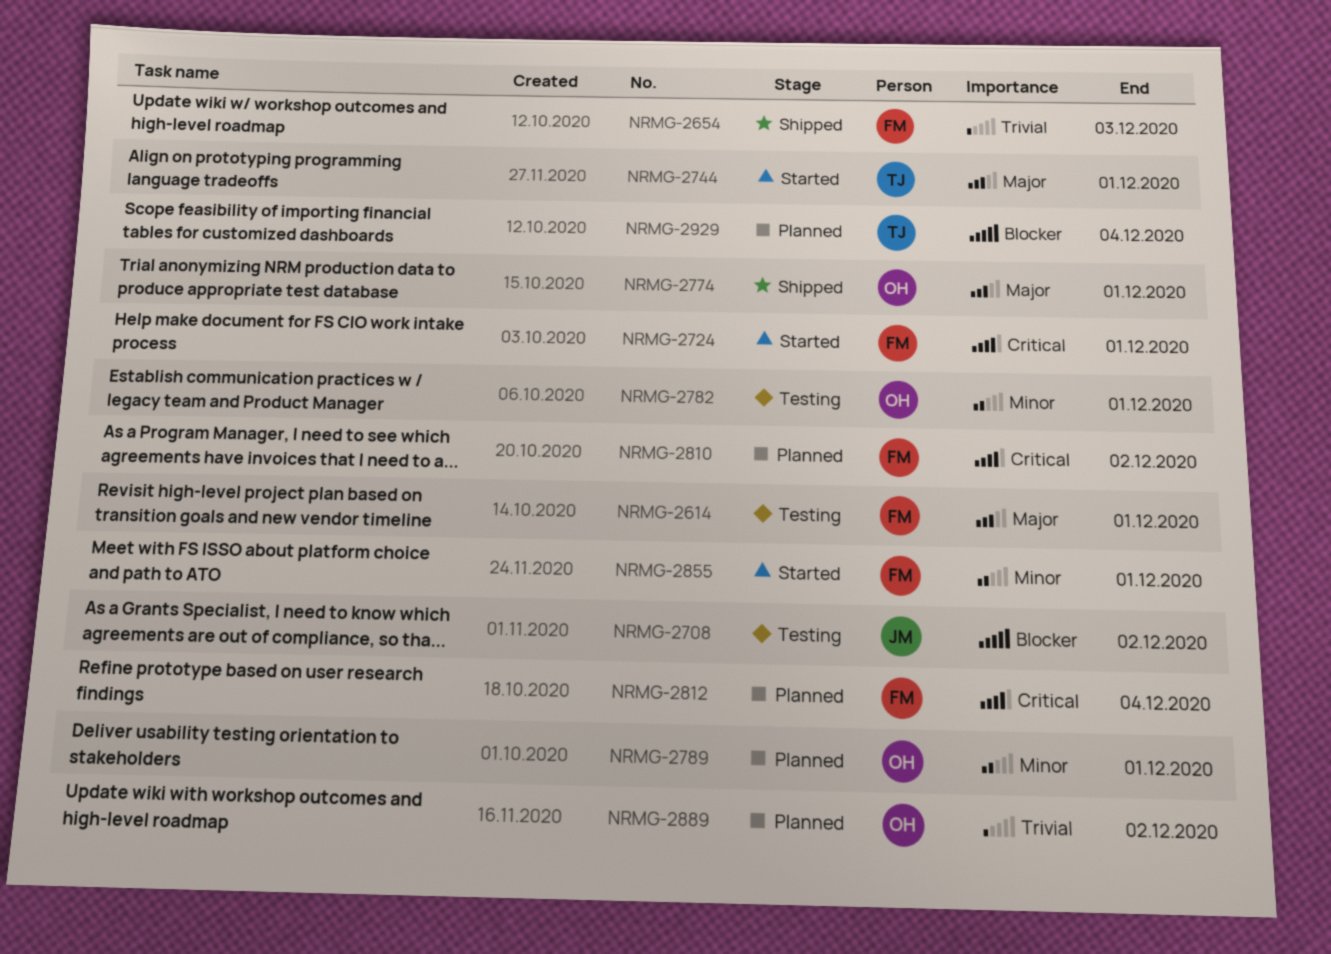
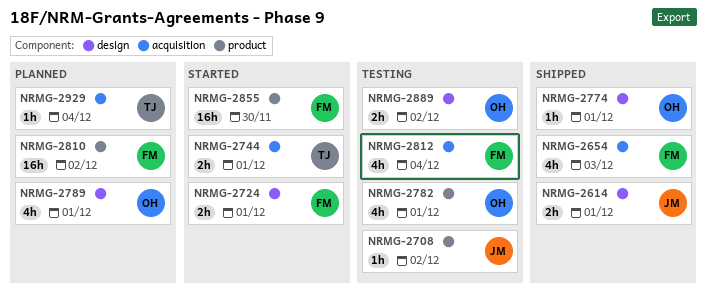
NRMG-2614, status: Testing -> Shipped
NRMG-2614, owner: FM -> JM
NRMG-2812, status: Planned -> Testing
NRMG-2855, due: Dec 1 -> Nov 30
NRMG-2889, status: Planned -> Testing

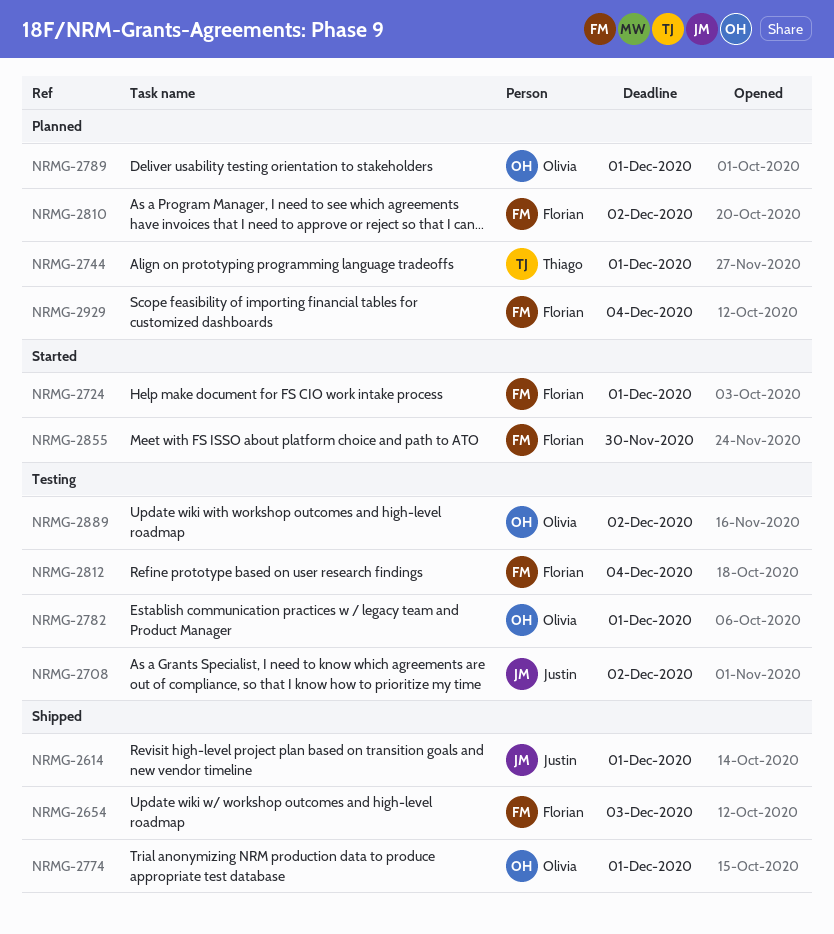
NRMG-2744, status: Started -> Planned
NRMG-2929, owner: Thiago -> Florian

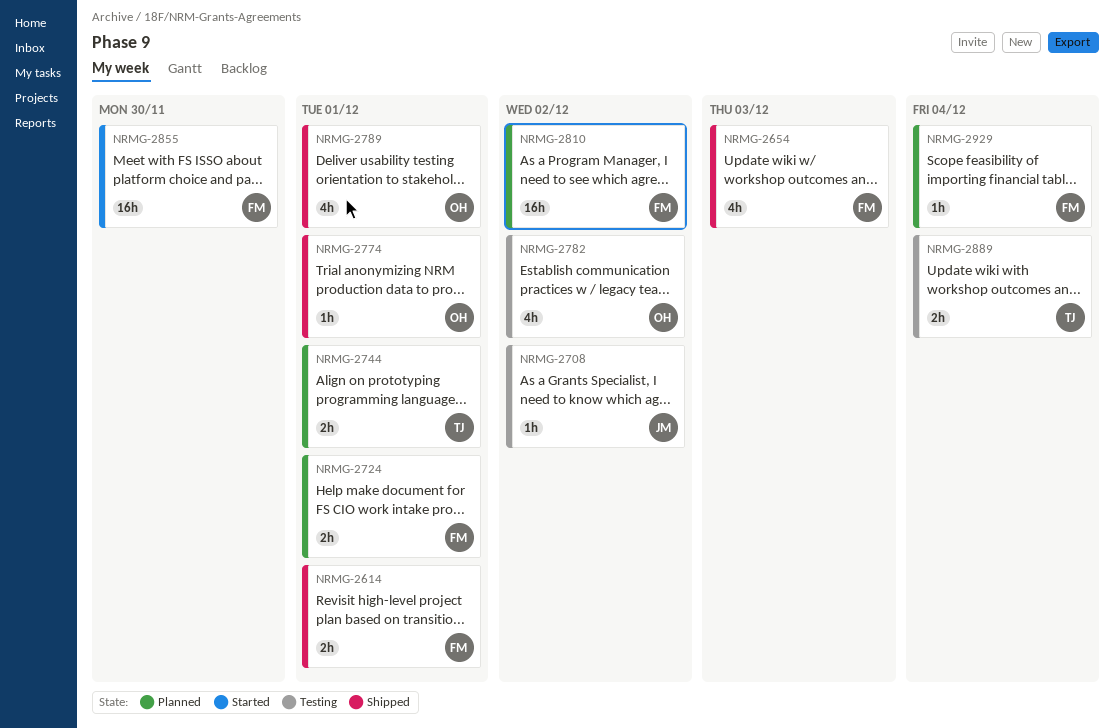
NRMG-2614, owner: Justin -> Florian
NRMG-2724, status: Started -> Planned
NRMG-2782, due: Dec 1 -> Dec 2
NRMG-2789, status: Planned -> Shipped
NRMG-2812: present -> none
NRMG-2889, owner: Olivia -> Thiago
NRMG-2889, due: Dec 2 -> Dec 4

